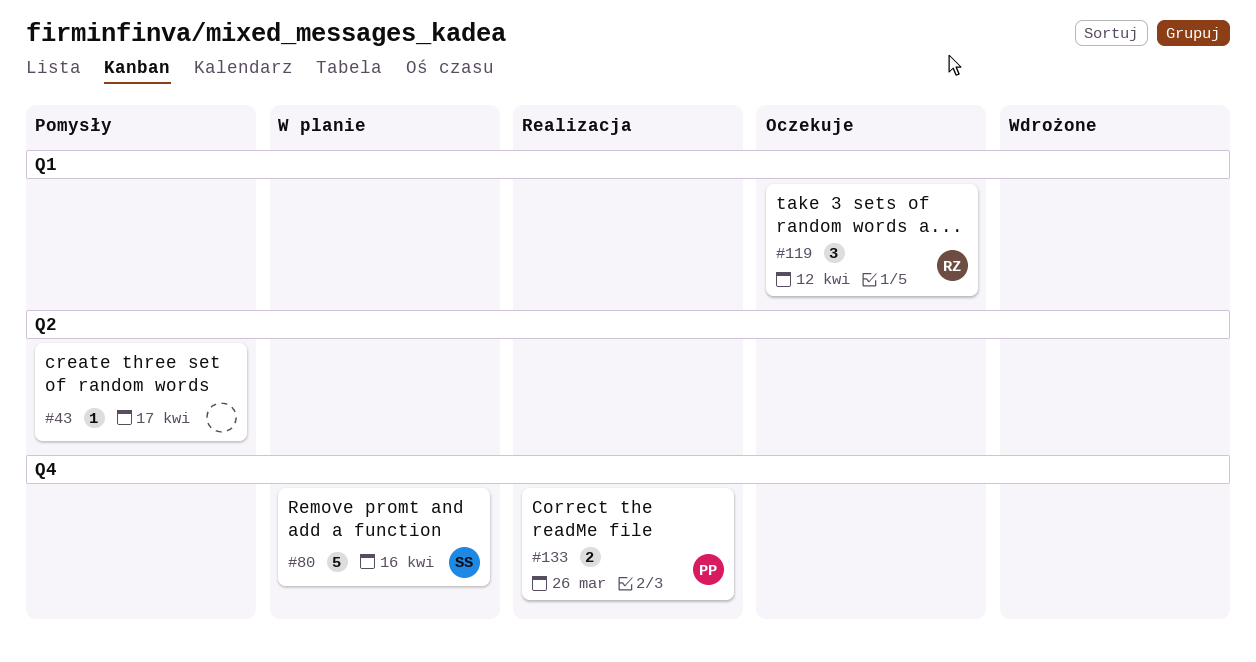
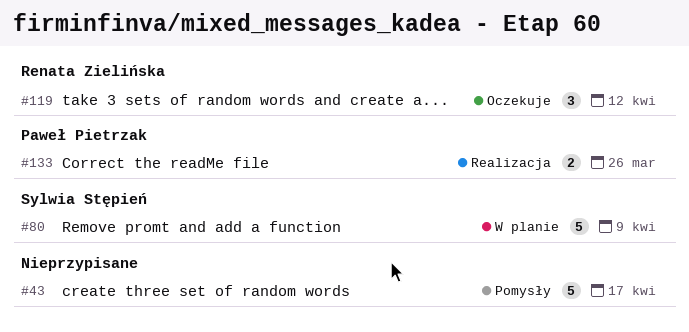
#43, estimate: 1 -> 5
#80, due: Apr 16 -> Apr 9

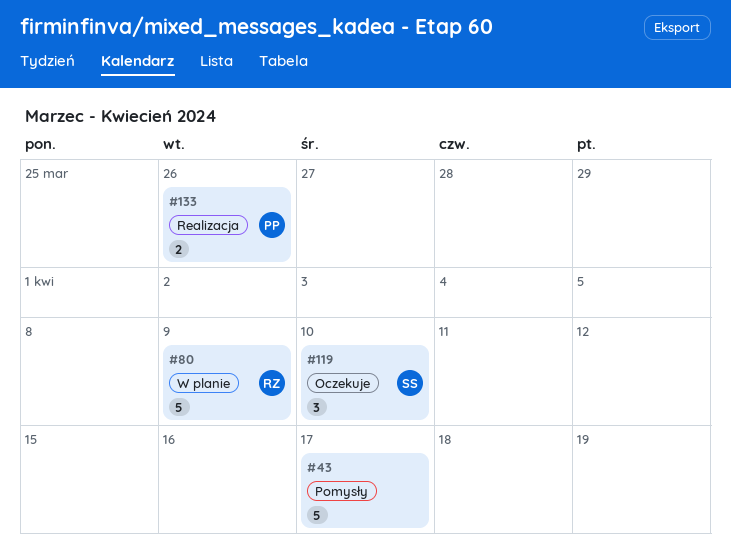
#80, owner: Sylwia Stępień -> Renata Zielińska
#119, owner: Renata Zielińska -> Sylwia Stępień
#119, due: Apr 12 -> Apr 10

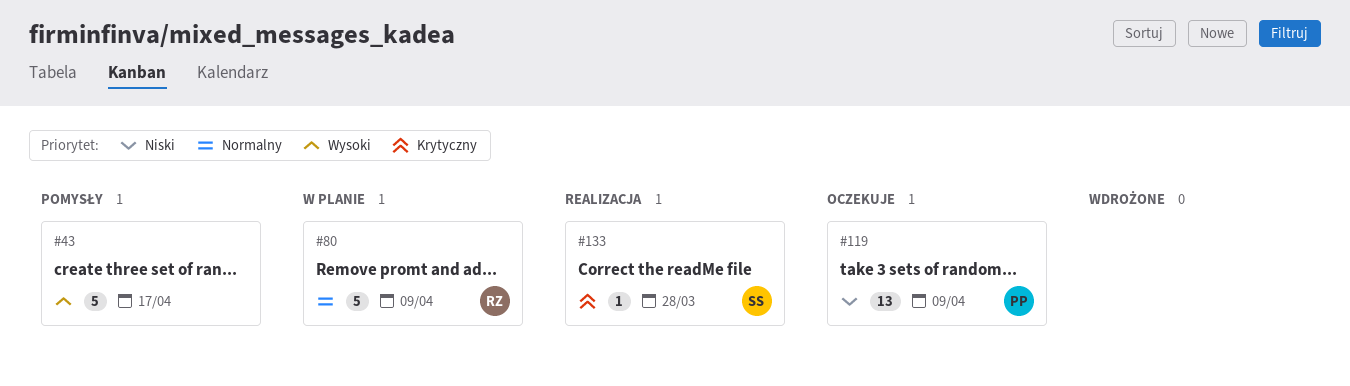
#119, owner: SS -> PP
#119, estimate: 3 -> 13
#119, due: Apr 10 -> Apr 9
#133, owner: PP -> SS
#133, estimate: 2 -> 1
#133, due: Mar 26 -> Mar 28

